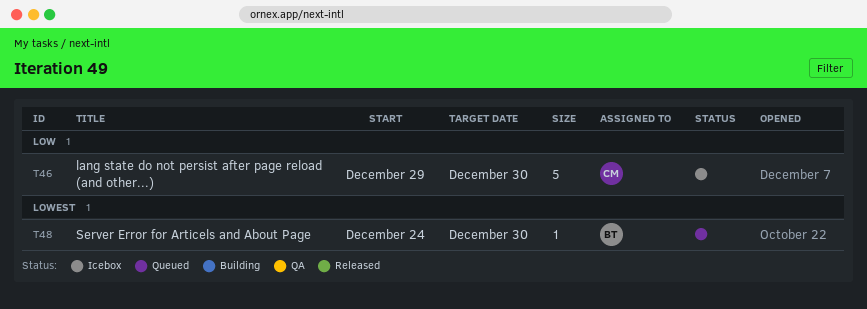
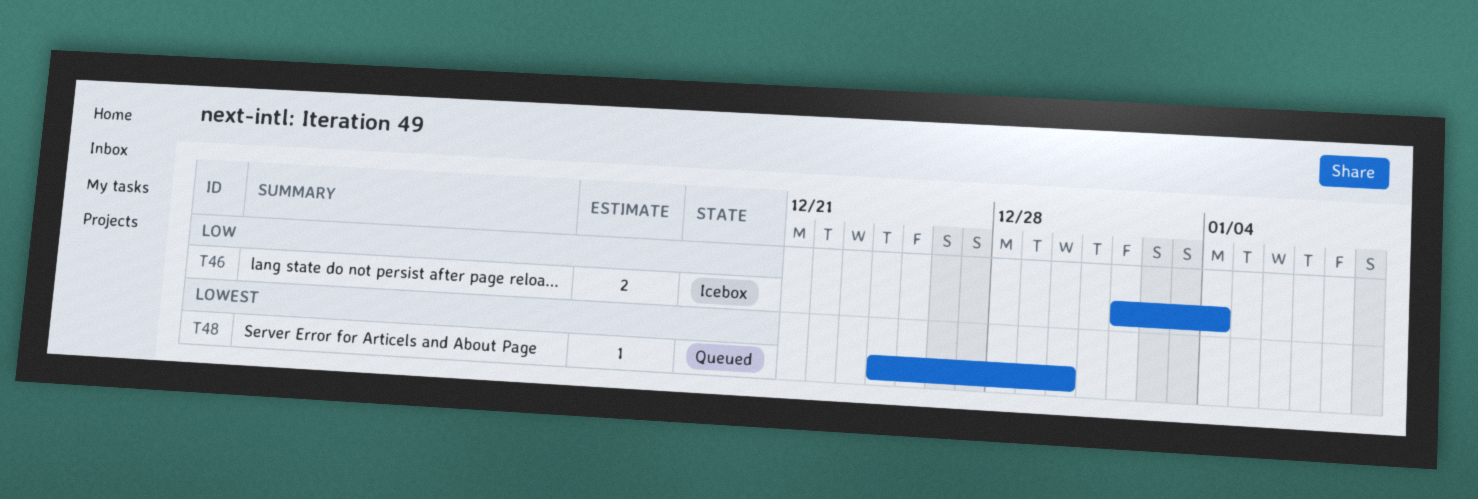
T46, estimate: 5 -> 2
T46, start: Dec 29 -> Jan 1
T46, due: Dec 30 -> Jan 4

